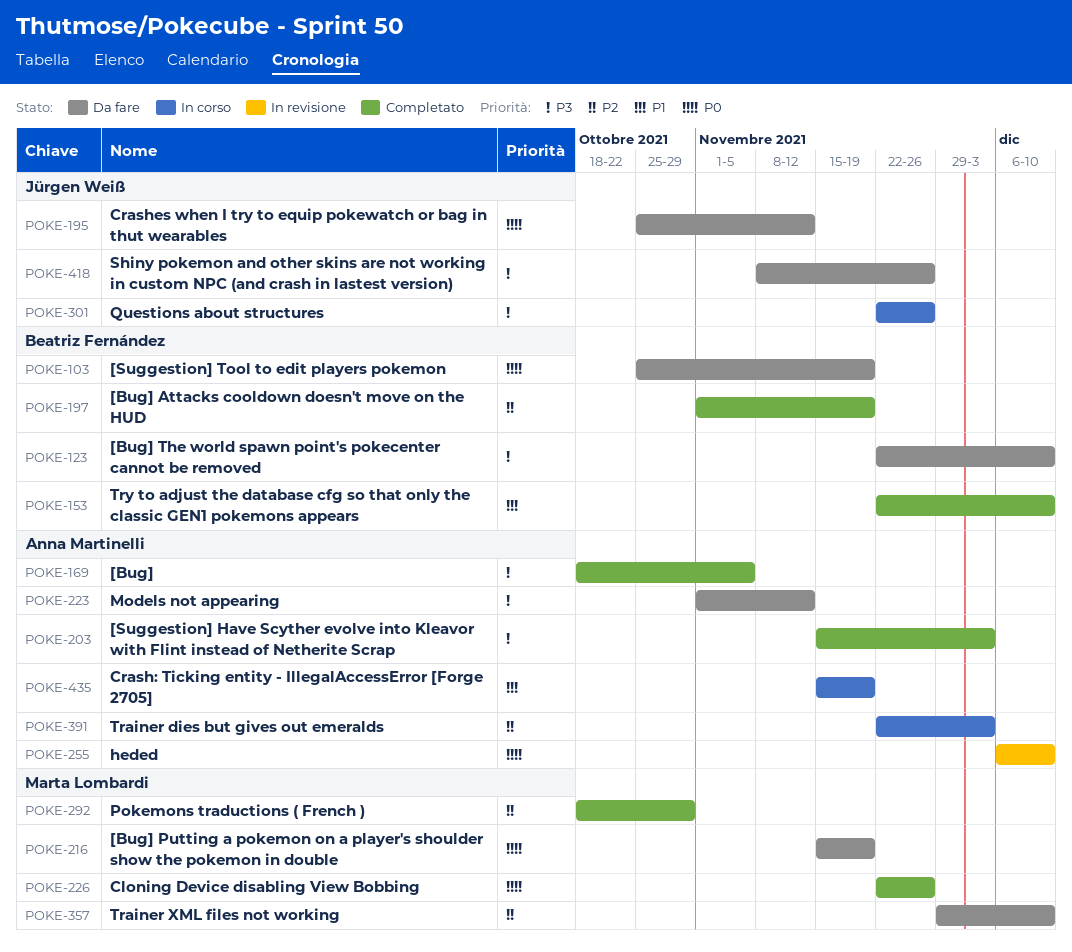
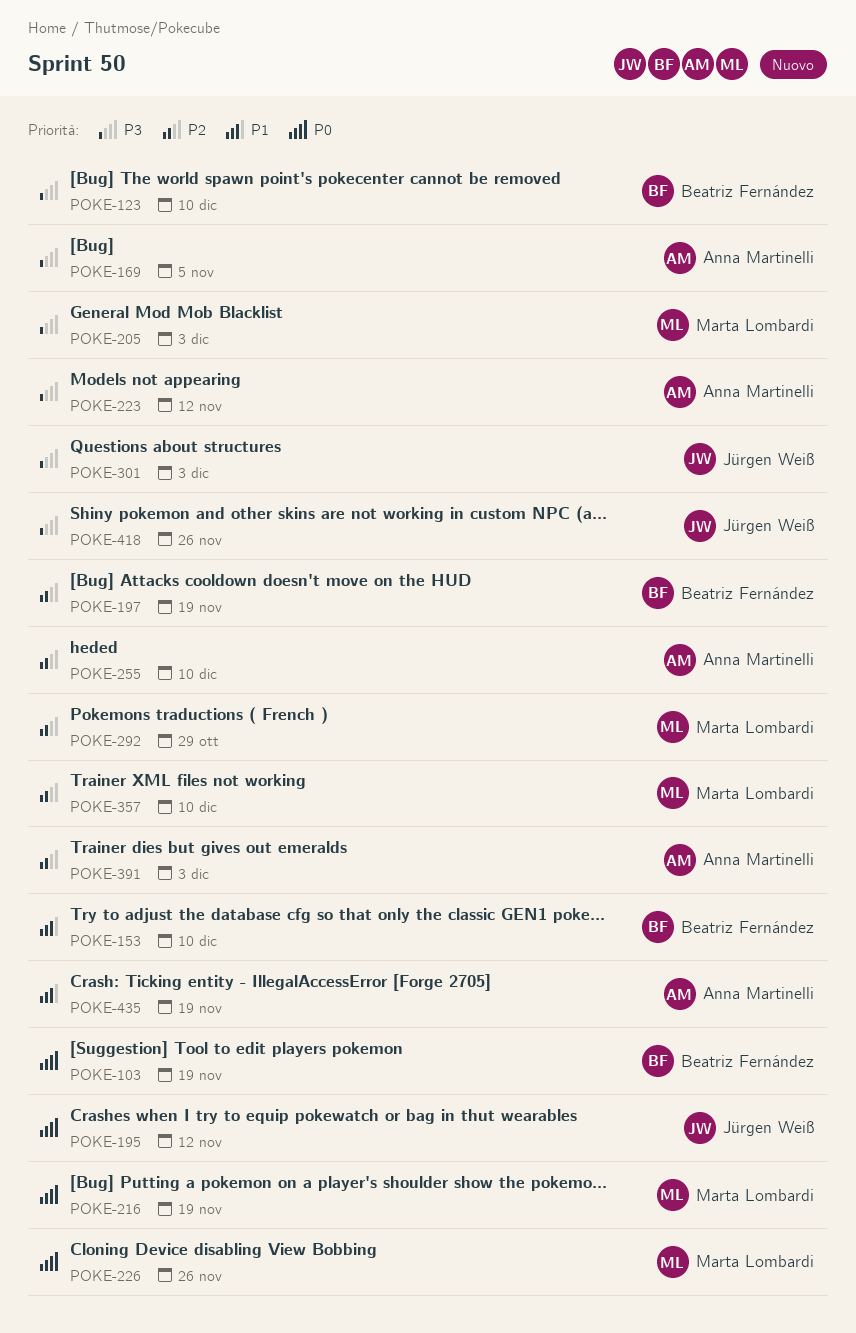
POKE-203: present -> none
POKE-205: none -> present
POKE-255, priority: P0 -> P2
POKE-301, due: Nov 26 -> Dec 3

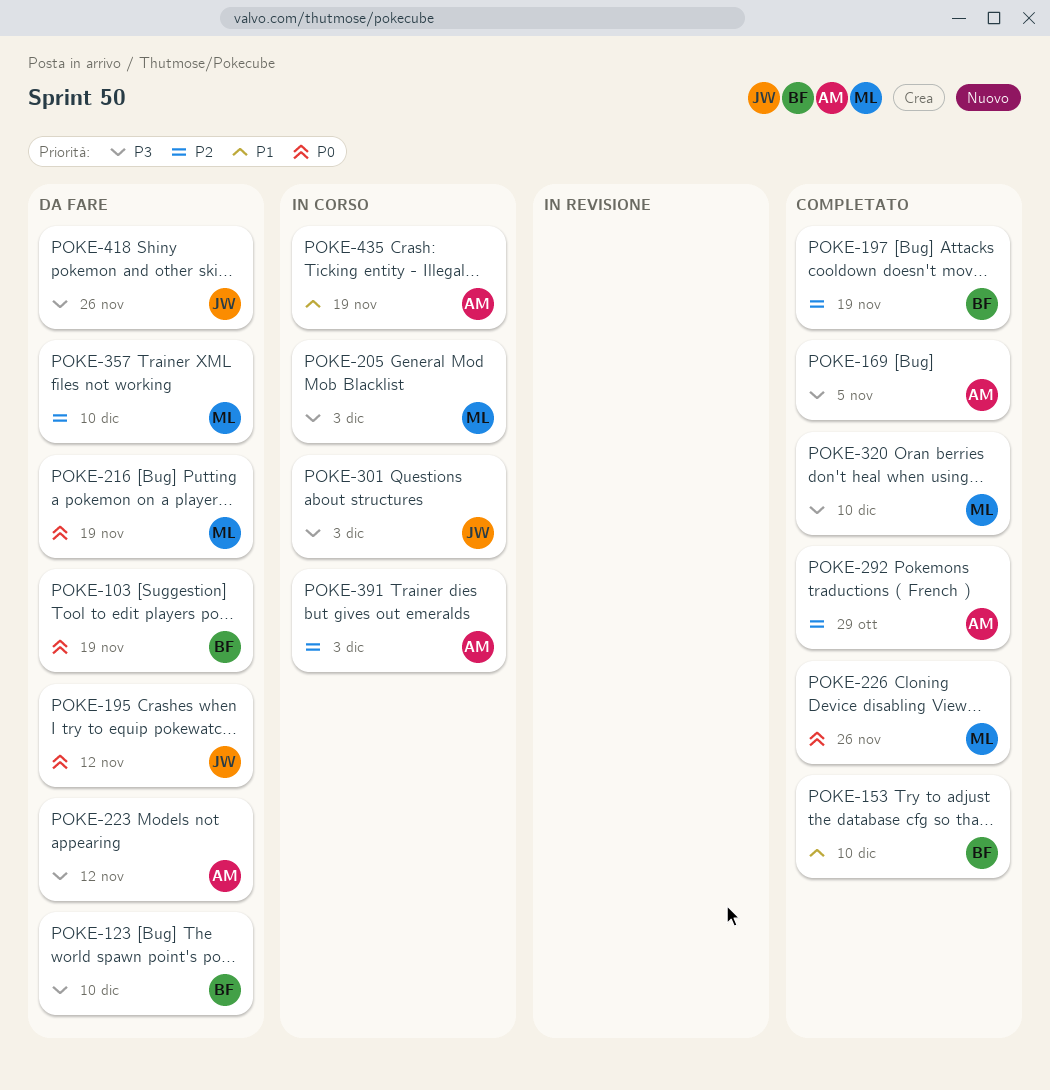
POKE-255: present -> none
POKE-292, owner: Marta Lombardi -> Anna Martinelli
POKE-320: none -> present

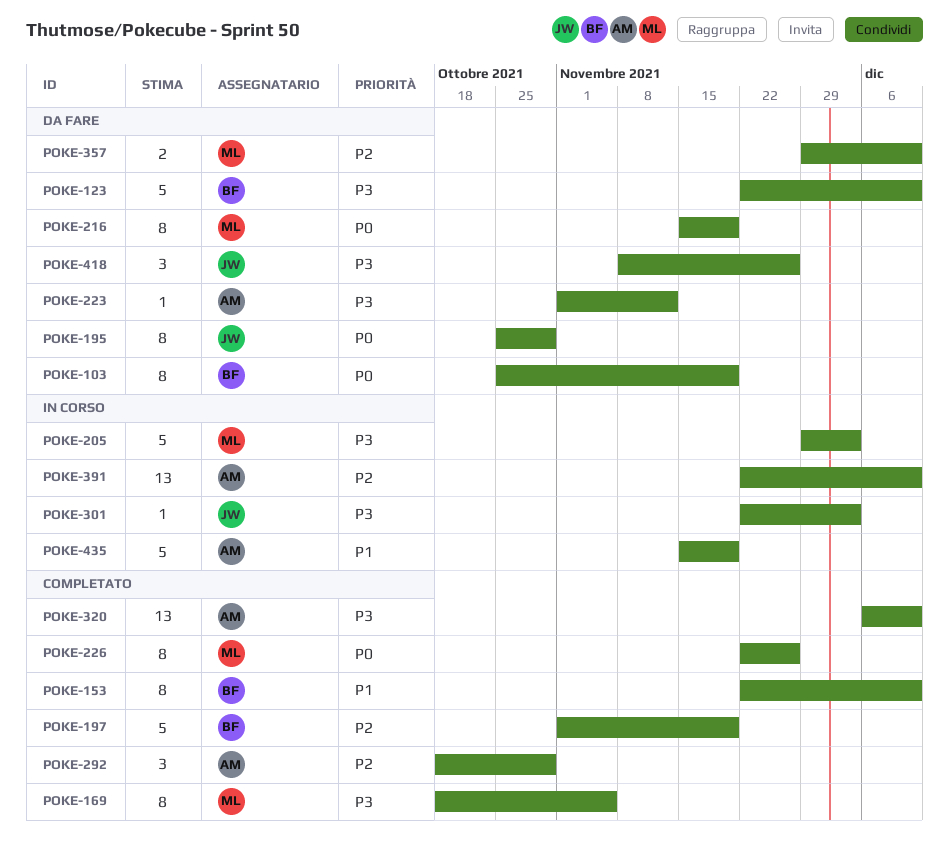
POKE-169, owner: AM -> ML
POKE-195, due: Nov 12 -> Oct 29
POKE-320, owner: ML -> AM
POKE-391, due: Dec 3 -> Dec 10

